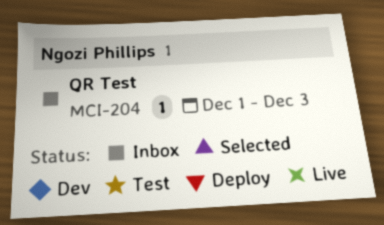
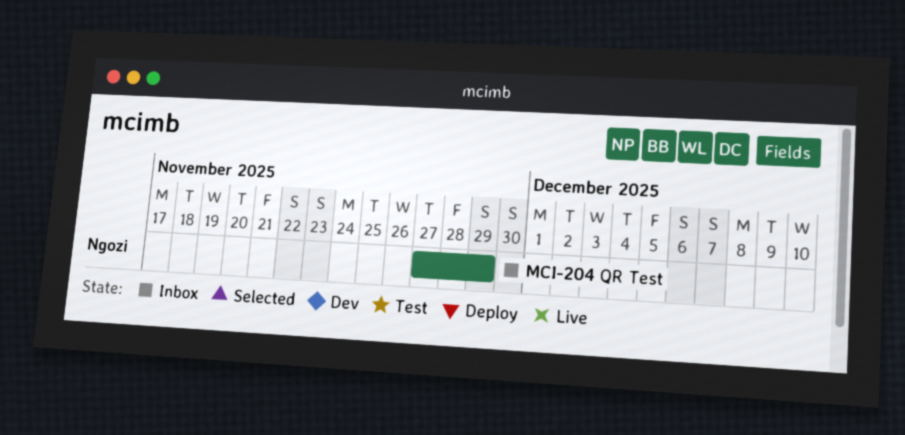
MCI-204, start: Dec 1 -> Nov 27
MCI-204, due: Dec 3 -> Nov 29

